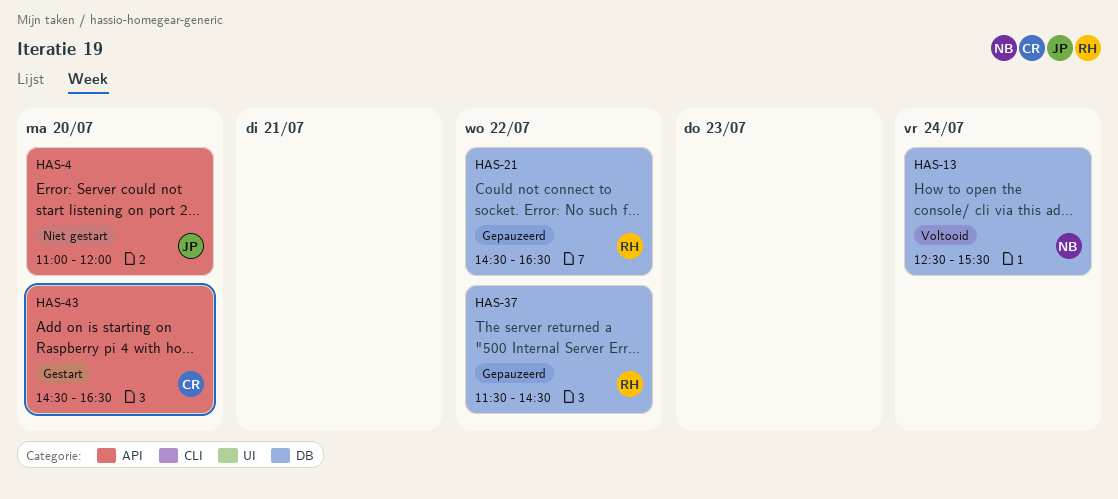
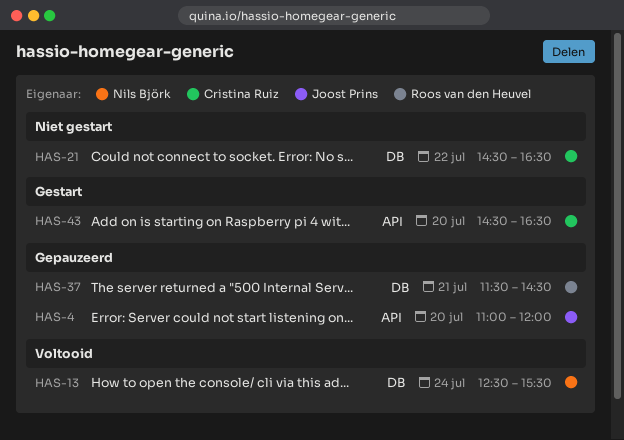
HAS-4, status: Niet gestart -> Gepauzeerd
HAS-21, status: Gepauzeerd -> Niet gestart
HAS-21, owner: Roos van den Heuvel -> Cristina Ruiz
HAS-37, day: Jul 22 -> Jul 21

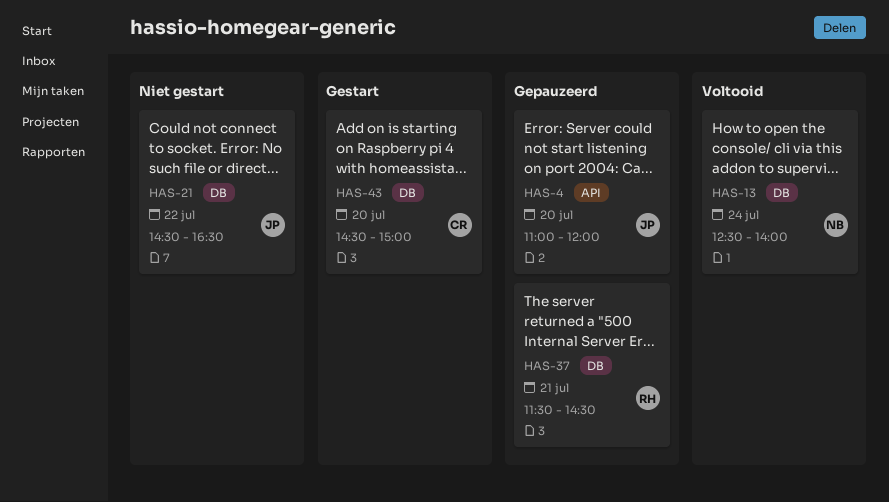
HAS-13, ends: 15:30 -> 14:00
HAS-21, owner: Cristina Ruiz -> Joost Prins
HAS-43, label: API -> DB
HAS-43, ends: 16:30 -> 15:00

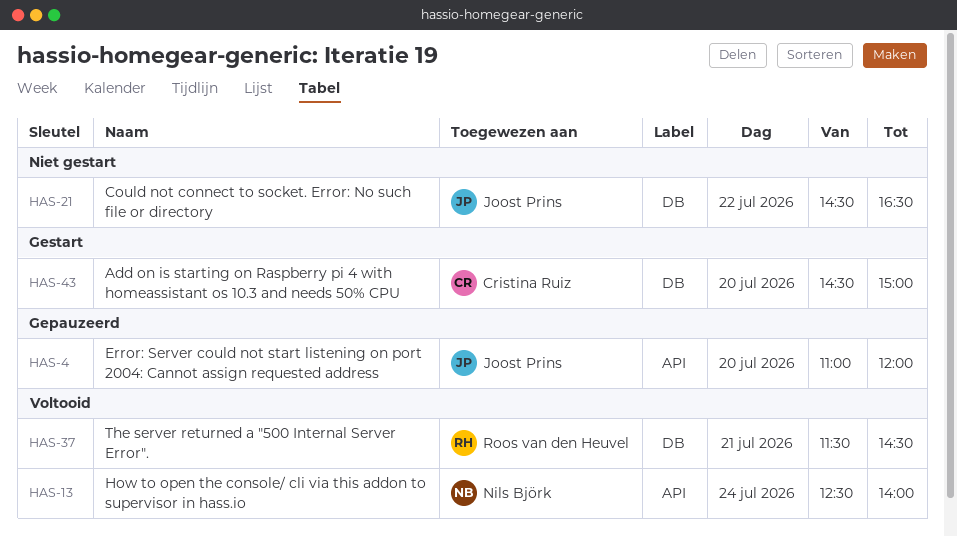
HAS-13, label: DB -> API
HAS-37, status: Gepauzeerd -> Voltooid

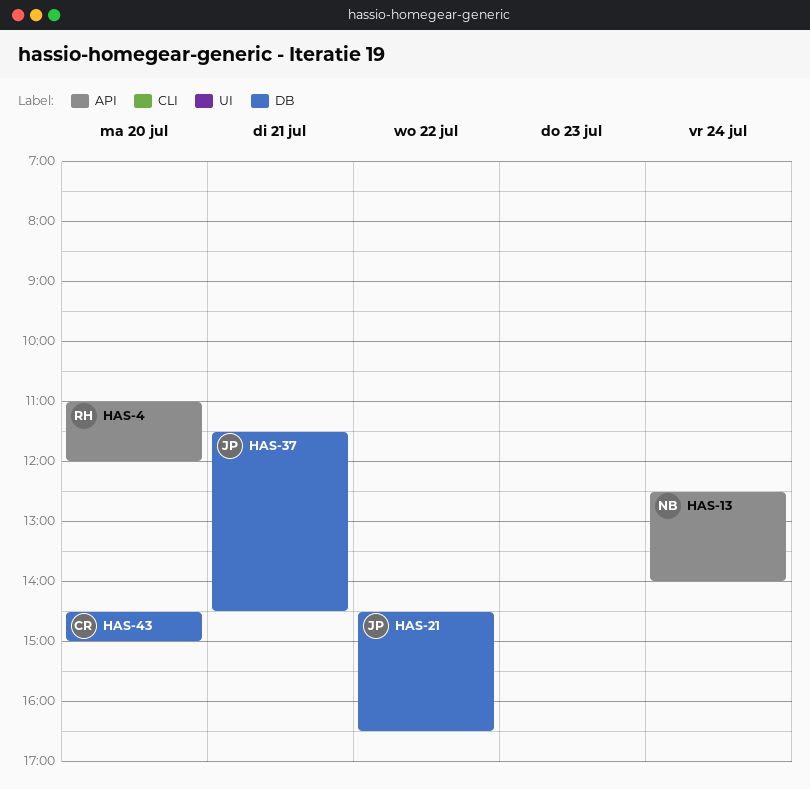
HAS-4, owner: Joost Prins -> Roos van den Heuvel
HAS-37, owner: Roos van den Heuvel -> Joost Prins

